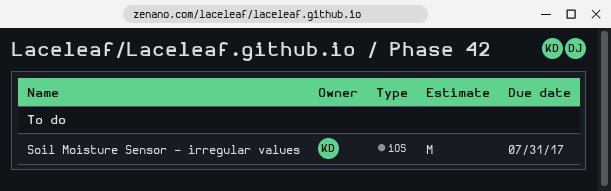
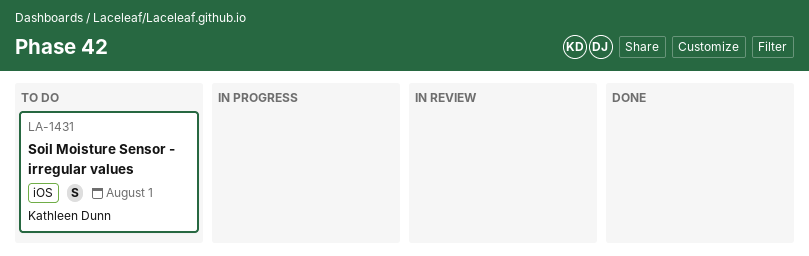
Soil Moisture Sensor - irregular values, estimate: M -> S
Soil Moisture Sensor - irregular values, due: Jul 31 -> Aug 1

